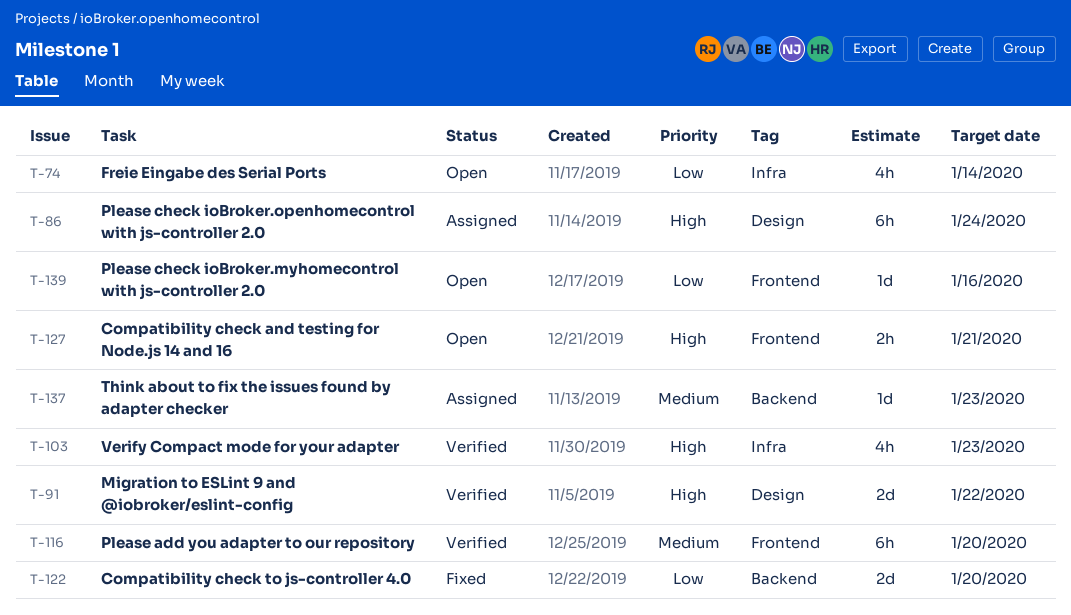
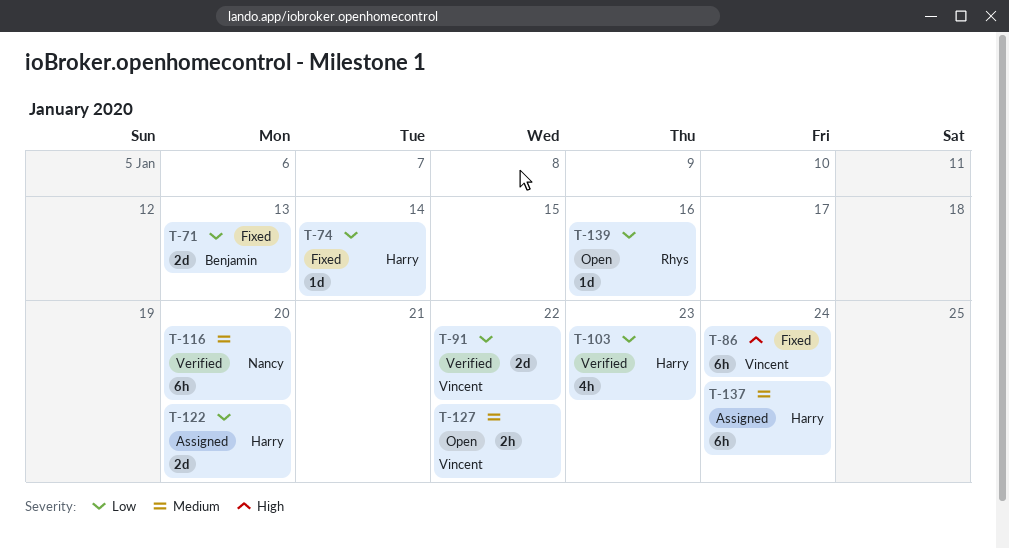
T-71: none -> present
T-74, status: Open -> Fixed
T-74, estimate: 4h -> 1d
T-86, status: Assigned -> Fixed
T-91, priority: High -> Low
T-103, priority: High -> Low
T-122, status: Fixed -> Assigned
T-127, priority: High -> Medium
T-127, due: Jan 21 -> Jan 22
T-137, estimate: 1d -> 6h
T-137, due: Jan 23 -> Jan 24

